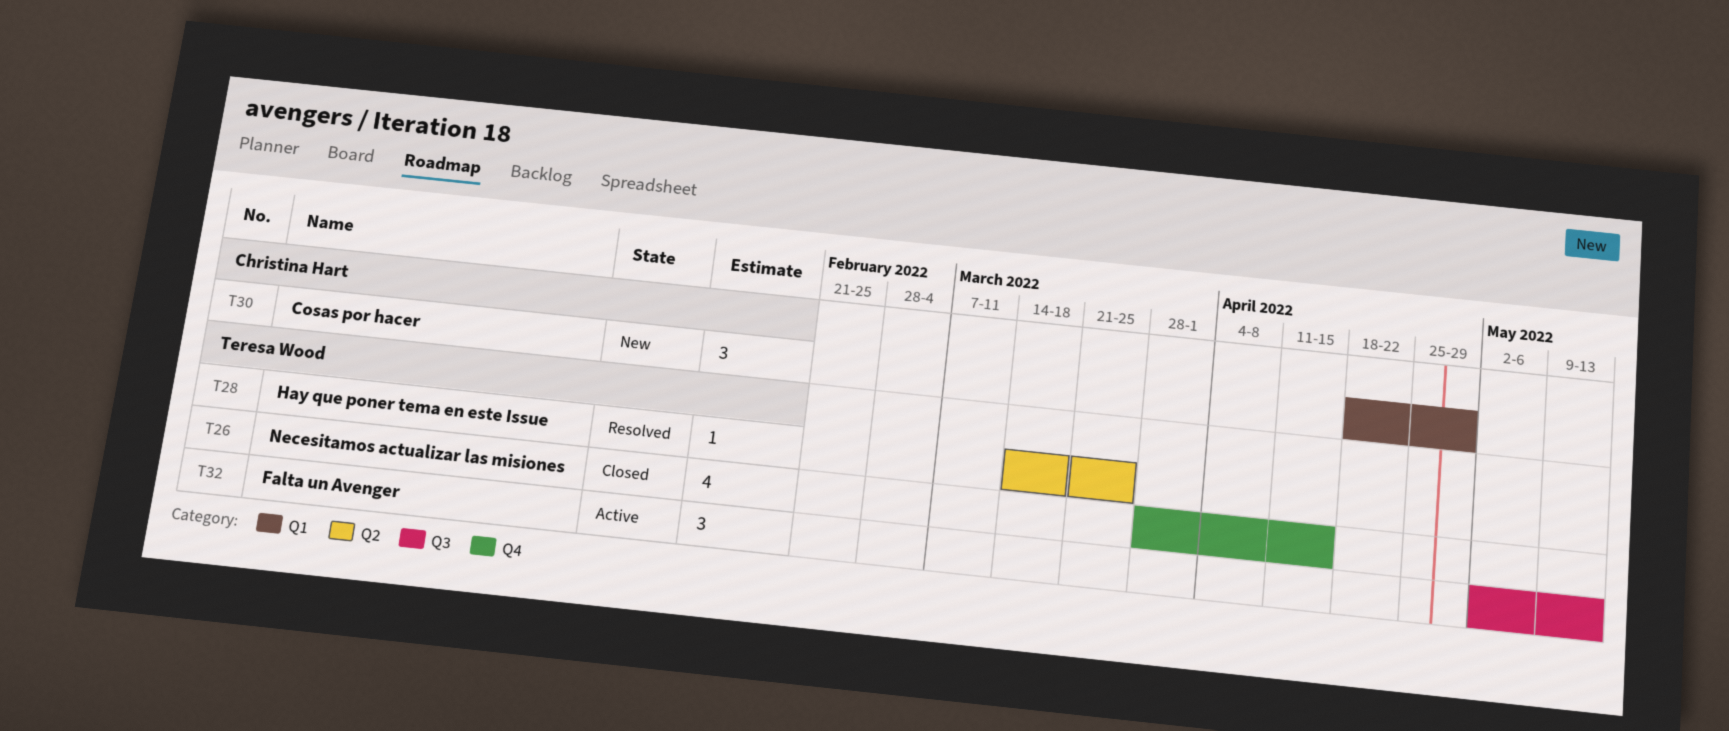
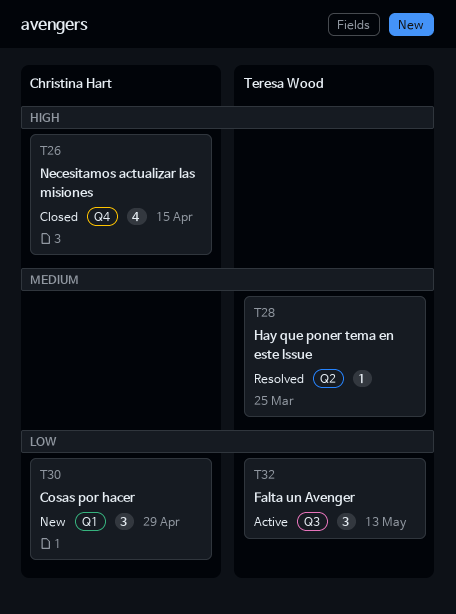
T26, owner: Teresa Wood -> Christina Hart

